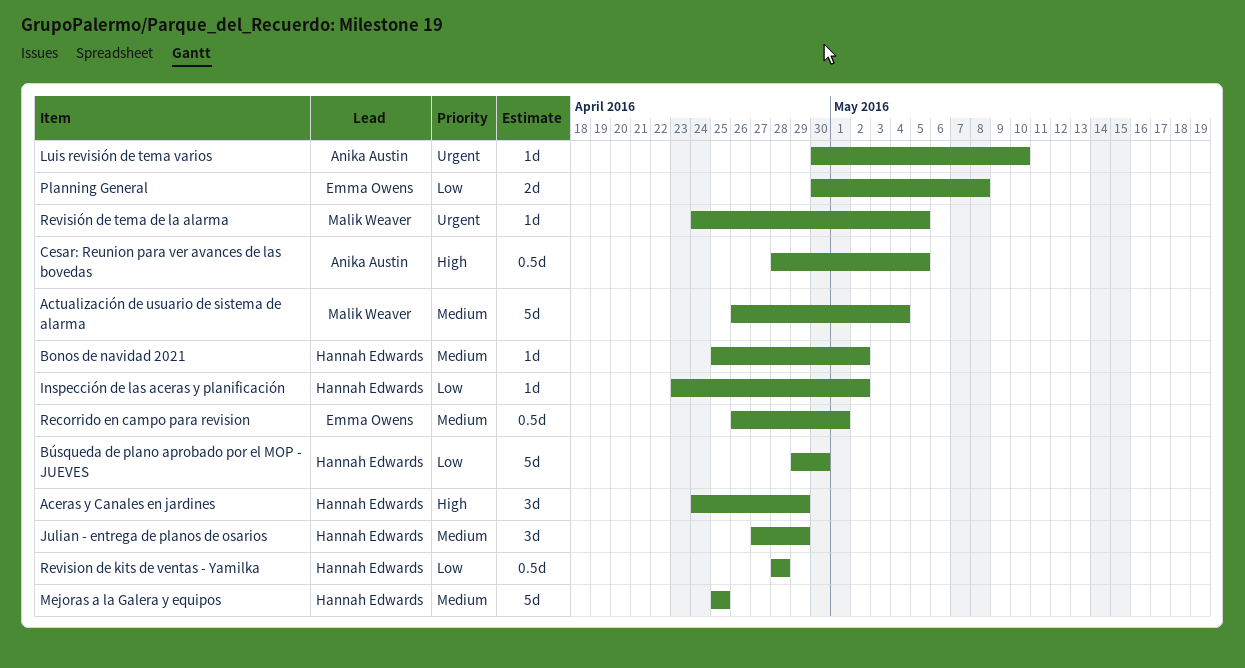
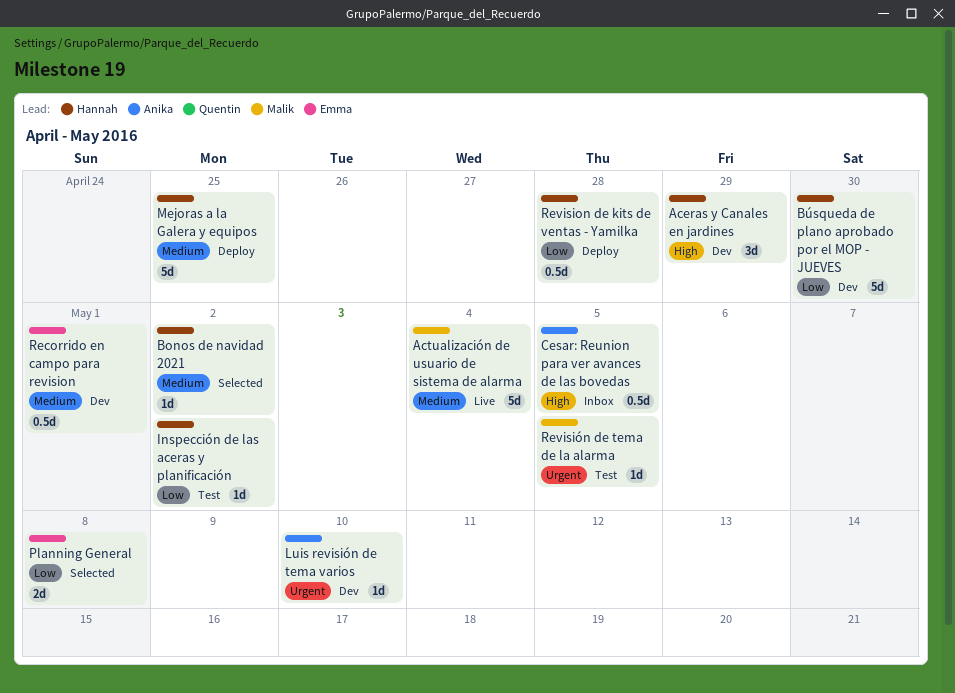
Julian - entrega de planos de osarios: present -> none

